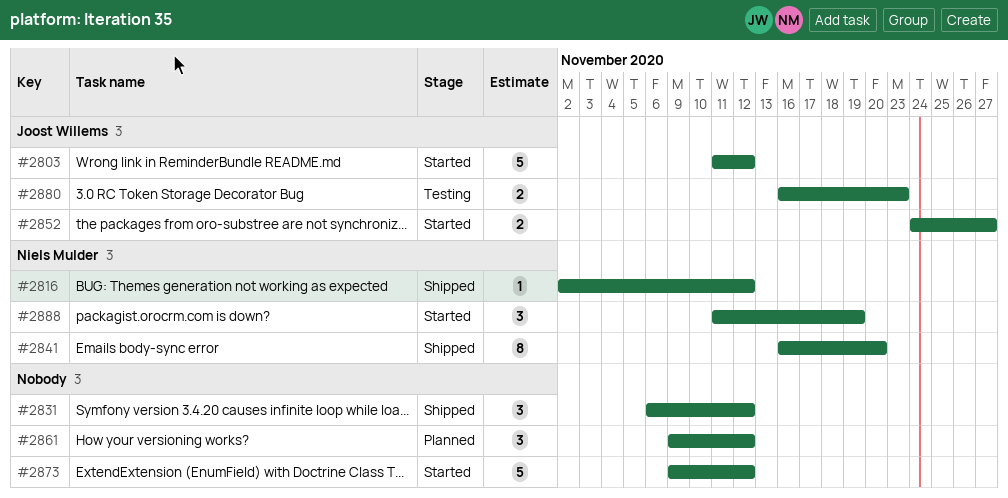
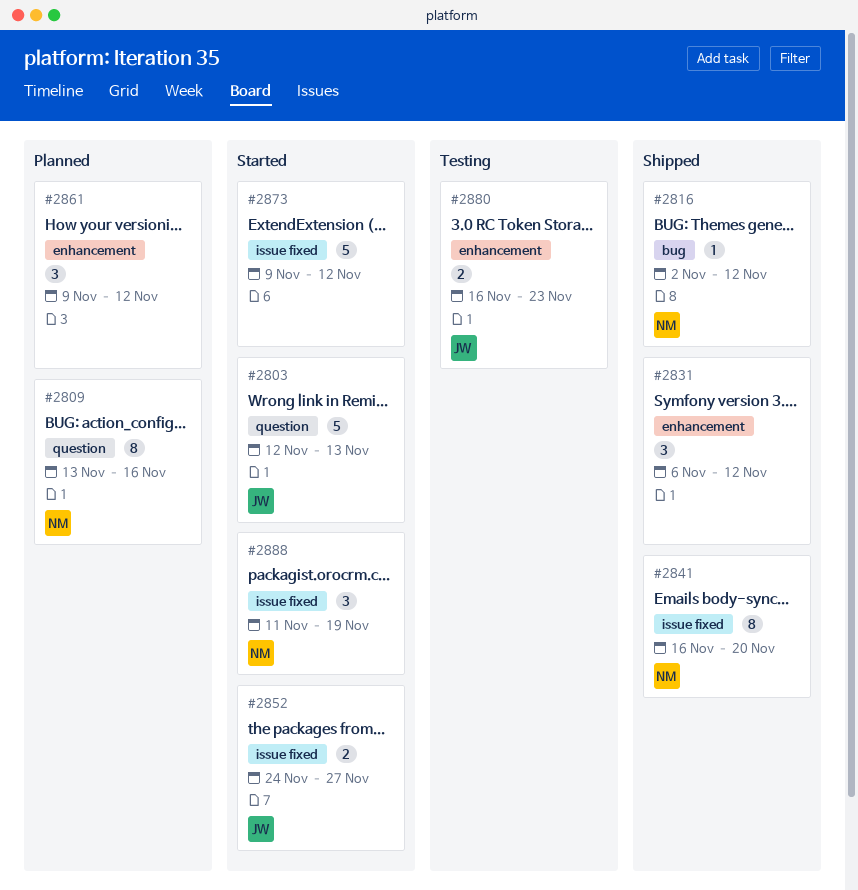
#2803, start: Nov 11 -> Nov 12
#2803, due: Nov 12 -> Nov 13
#2809: none -> present

